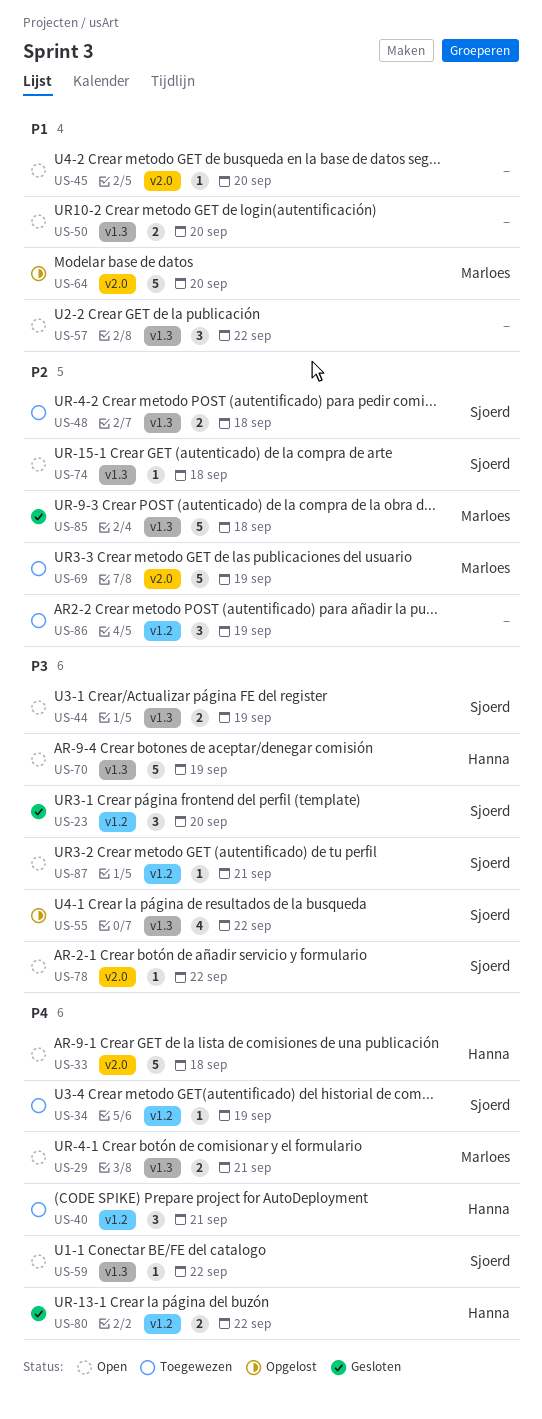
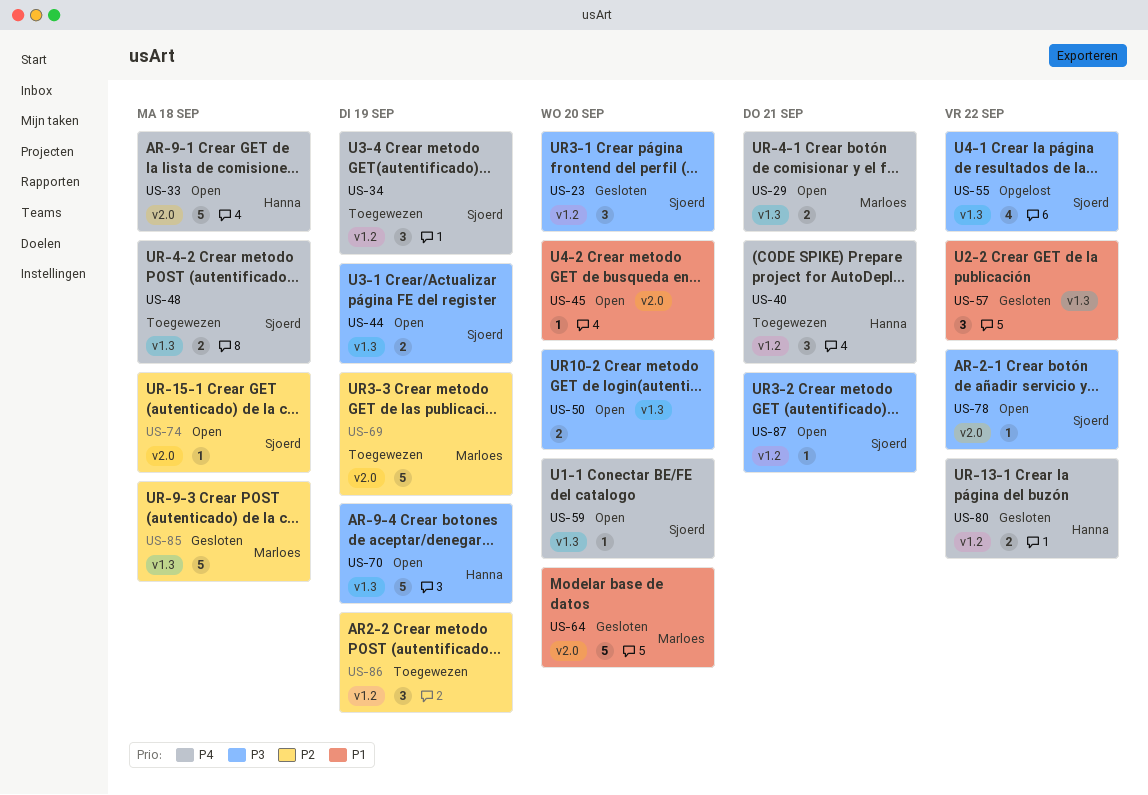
US-34, estimate: 1 -> 3
US-48, priority: P2 -> P4
US-50, priority: P1 -> P3
US-57, status: Open -> Gesloten
US-59, due: Sep 22 -> Sep 20
US-64, status: Opgelost -> Gesloten
US-74, label: v1.3 -> v2.0

